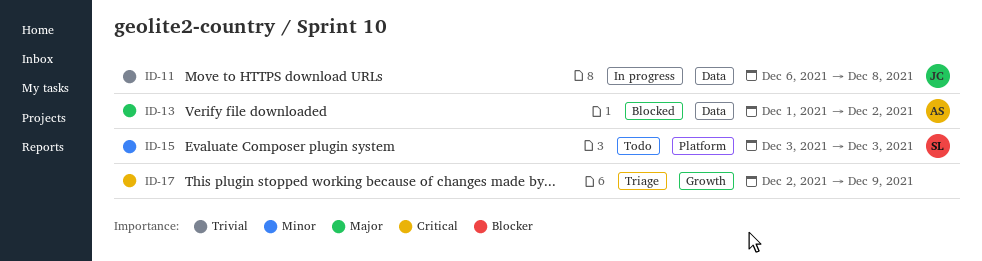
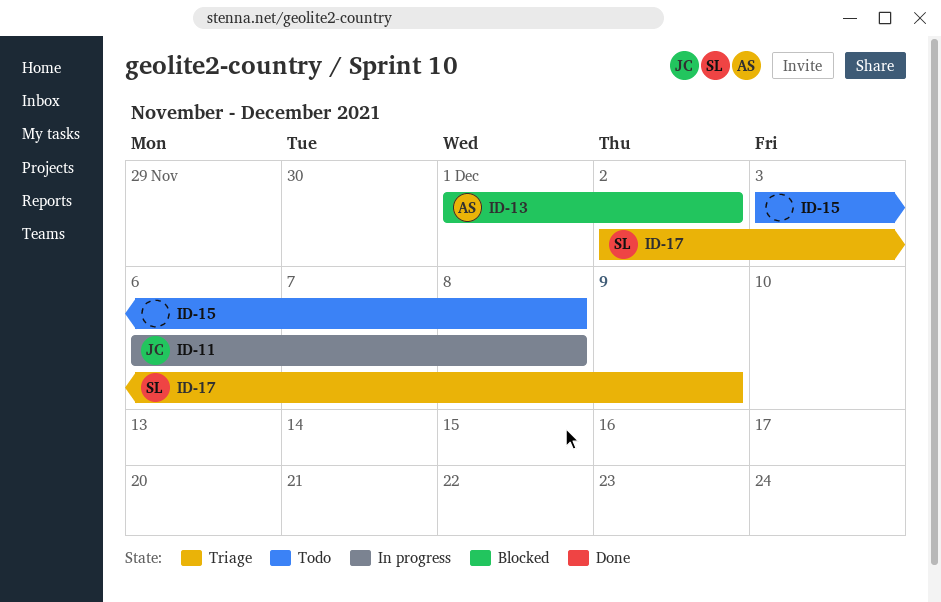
ID-15, owner: SL -> none
ID-15, due: Dec 3 -> Dec 8
ID-17, owner: none -> SL

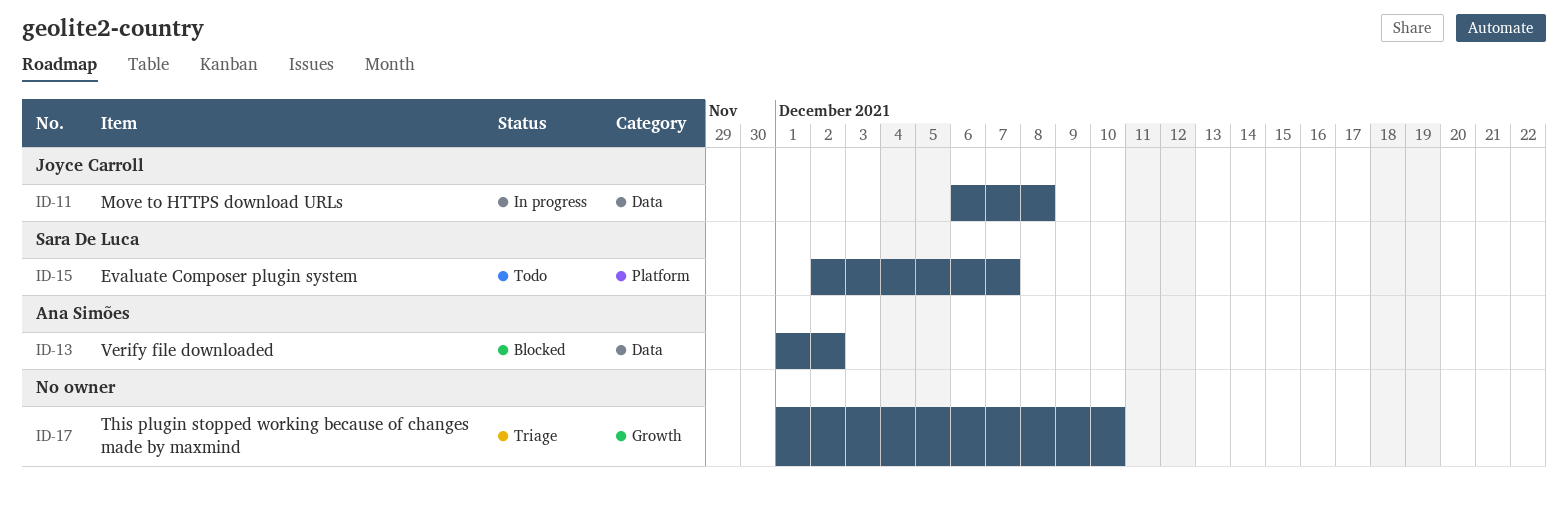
ID-15, owner: none -> Sara De Luca
ID-15, start: Dec 3 -> Dec 2
ID-15, due: Dec 8 -> Dec 7
ID-17, owner: Sara De Luca -> none
ID-17, start: Dec 2 -> Dec 1
ID-17, due: Dec 9 -> Dec 10

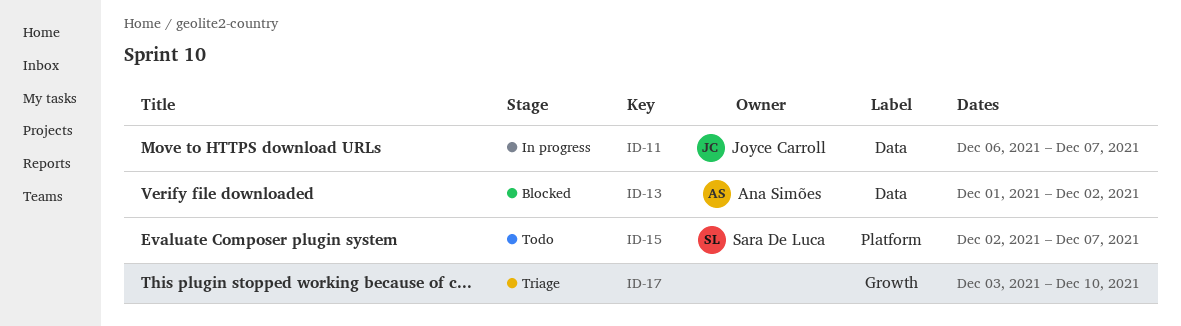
ID-11, due: Dec 8 -> Dec 7
ID-17, start: Dec 1 -> Dec 3

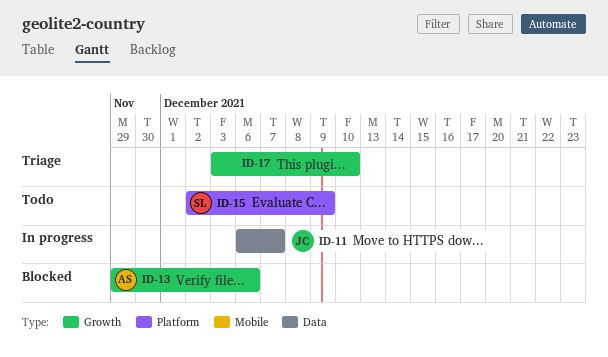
ID-13, label: Data -> Growth
ID-13, start: Dec 1 -> Nov 29
ID-13, due: Dec 2 -> Dec 6
ID-15, due: Dec 7 -> Dec 9

